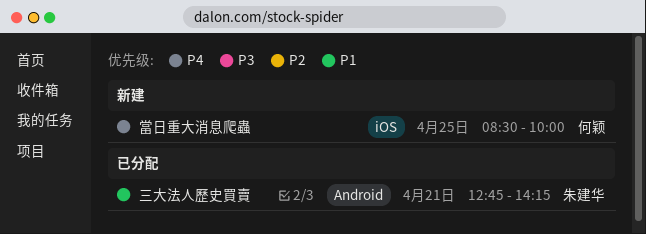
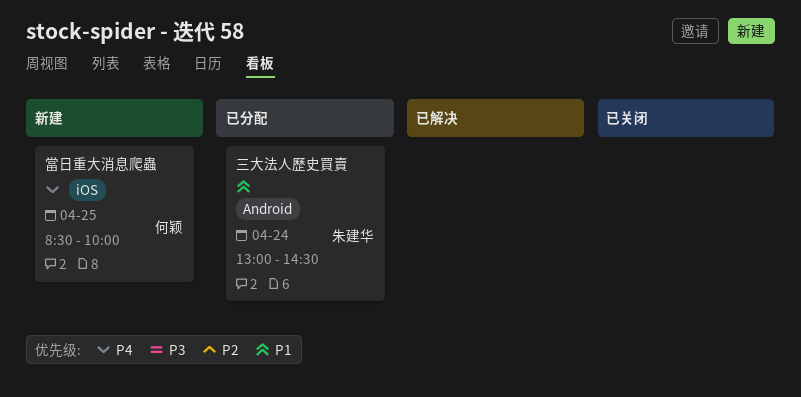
三大法人歷史買賣, day: Apr 21 -> Apr 24
三大法人歷史買賣, begins: 12:45 -> 13:00
三大法人歷史買賣, ends: 14:15 -> 14:30

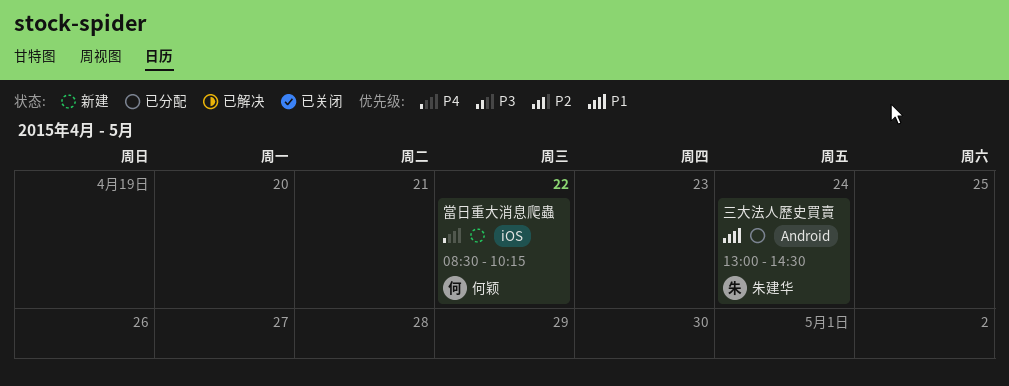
當日重大消息爬蟲, day: Apr 25 -> Apr 22
當日重大消息爬蟲, ends: 10:00 -> 10:15

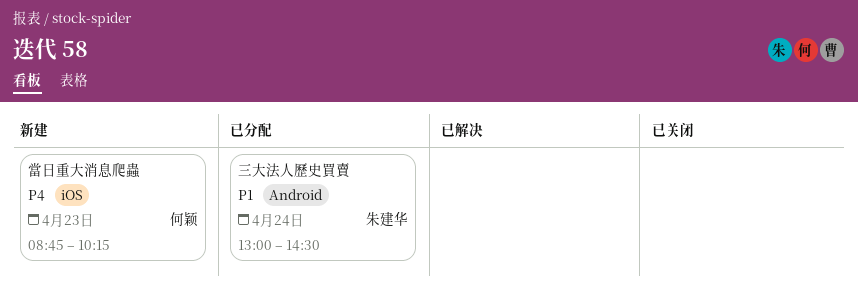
當日重大消息爬蟲, day: Apr 22 -> Apr 23
當日重大消息爬蟲, begins: 08:30 -> 08:45

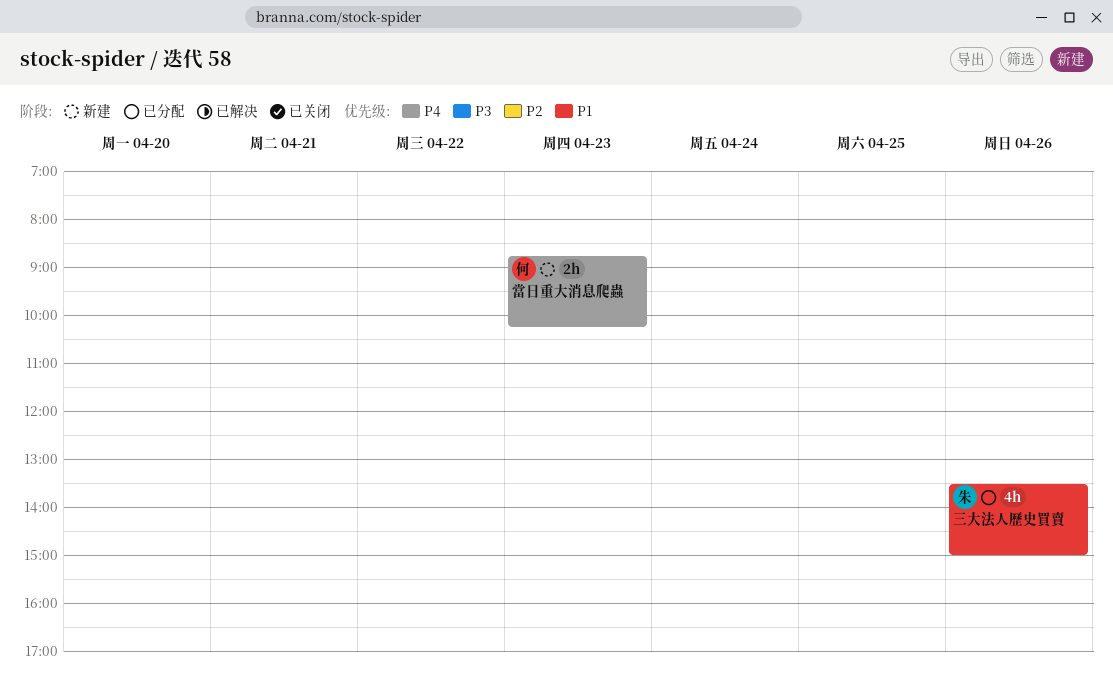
三大法人歷史買賣, day: Apr 24 -> Apr 26
三大法人歷史買賣, begins: 13:00 -> 13:30
三大法人歷史買賣, ends: 14:30 -> 15:00

